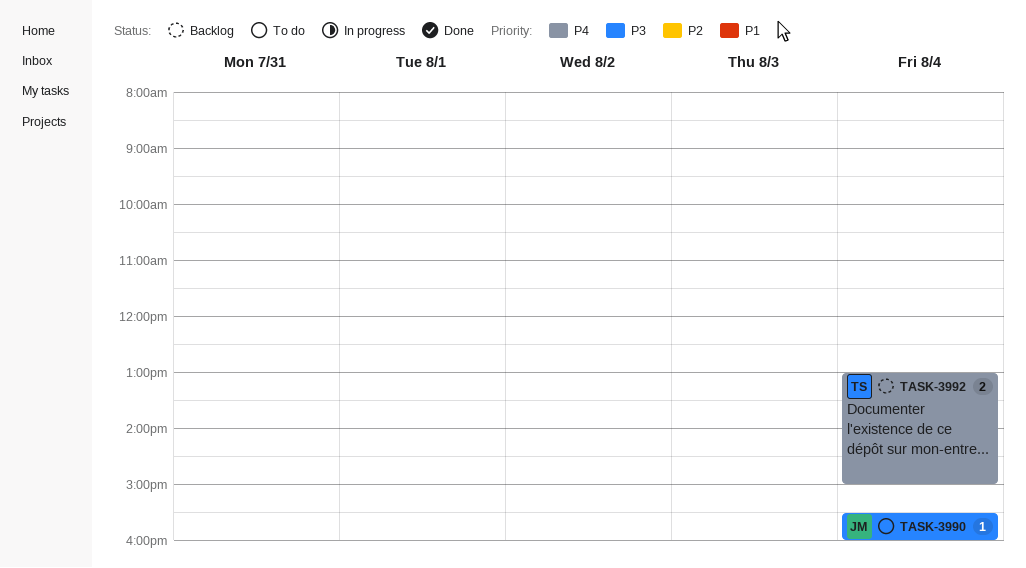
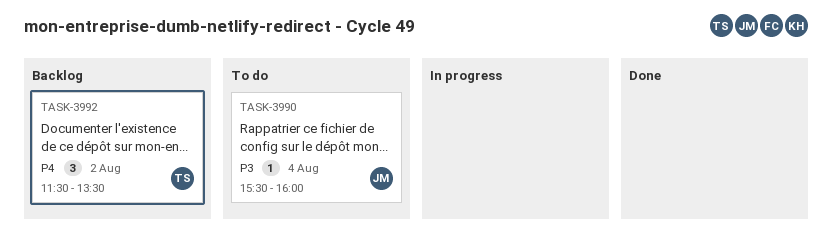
TASK-3992, estimate: 2 -> 3
TASK-3992, day: Aug 4 -> Aug 2
TASK-3992, begins: 13:00 -> 11:30
TASK-3992, ends: 15:00 -> 13:30

